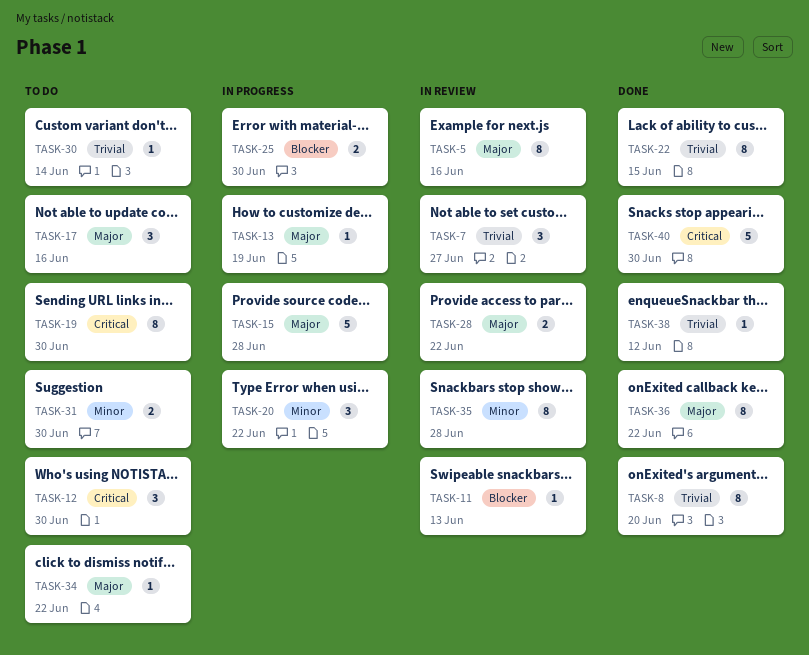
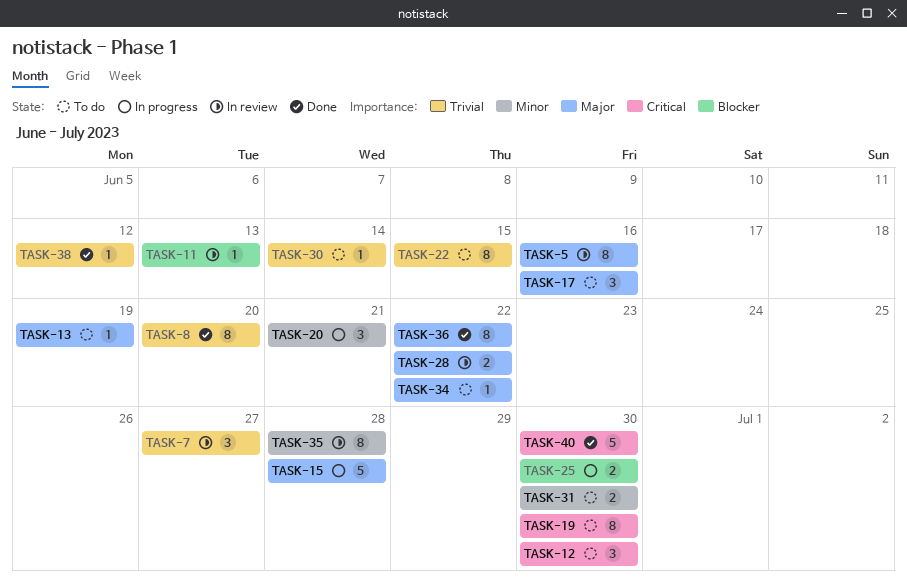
TASK-13, status: In progress -> To do
TASK-20, due: Jun 22 -> Jun 21
TASK-22, status: Done -> To do

